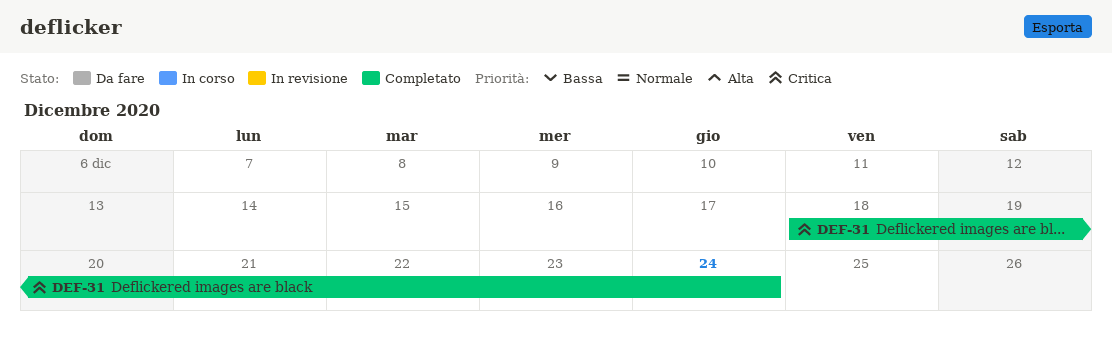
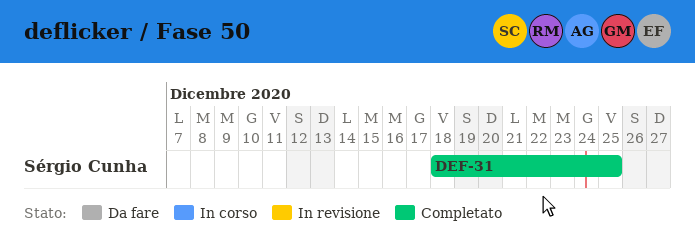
DEF-31, due: Dec 24 -> Dec 25

